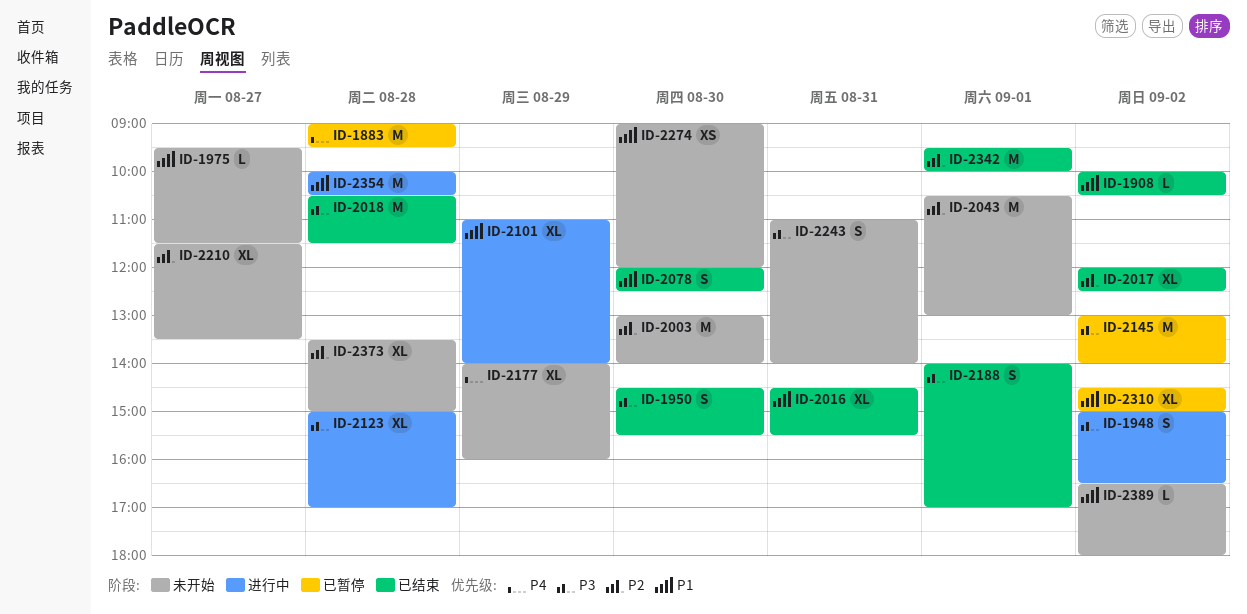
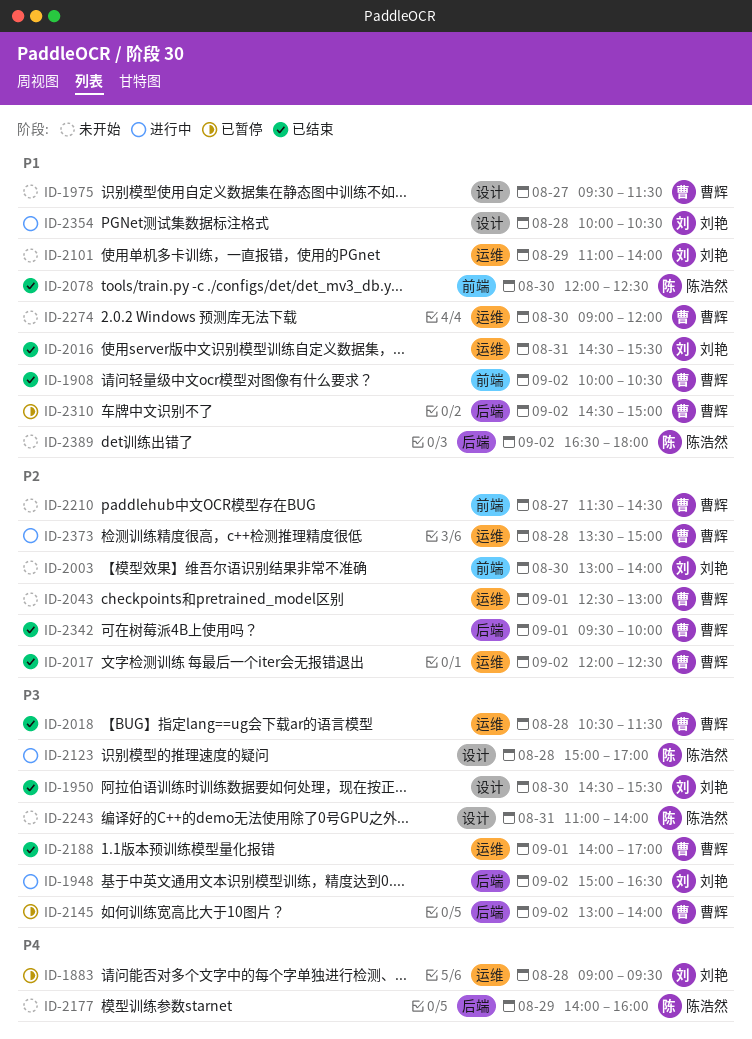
ID-2043, begins: 10:30 -> 12:30
ID-2101, status: 进行中 -> 未开始
ID-2210, ends: 13:30 -> 14:30
ID-2373, status: 未开始 -> 进行中

